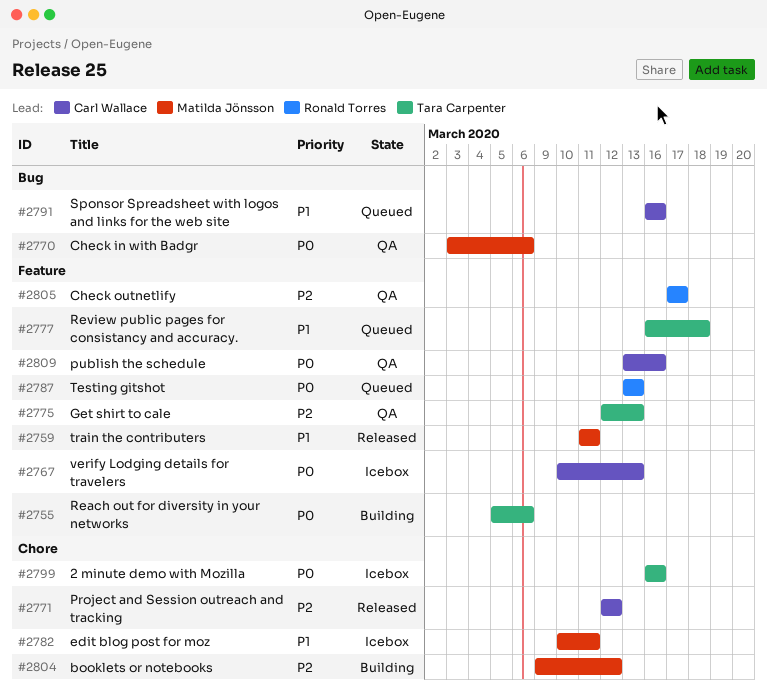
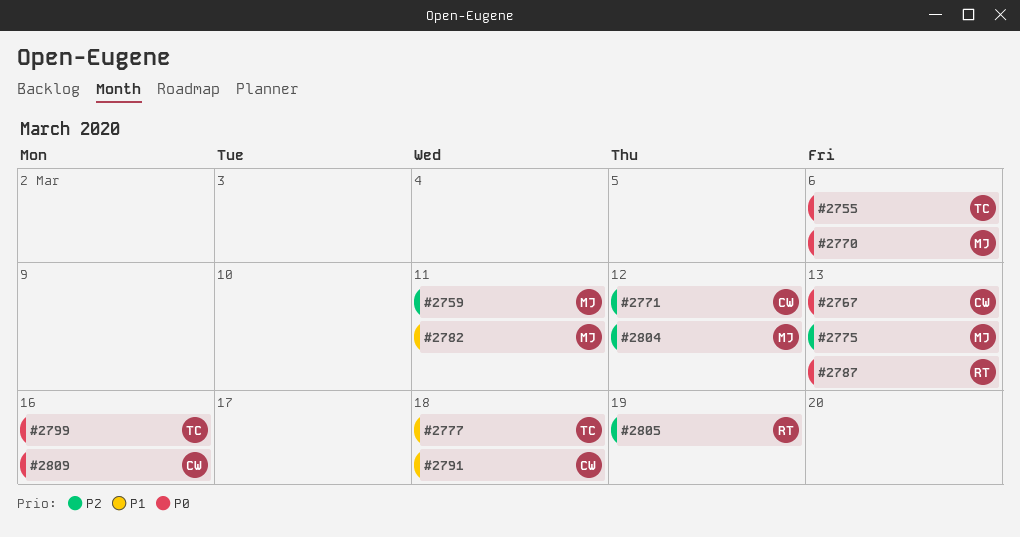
#2759, priority: P1 -> P2
#2775, owner: Tara Carpenter -> Matilda Jönsson
#2791, due: Mar 16 -> Mar 18
#2805, due: Mar 17 -> Mar 19

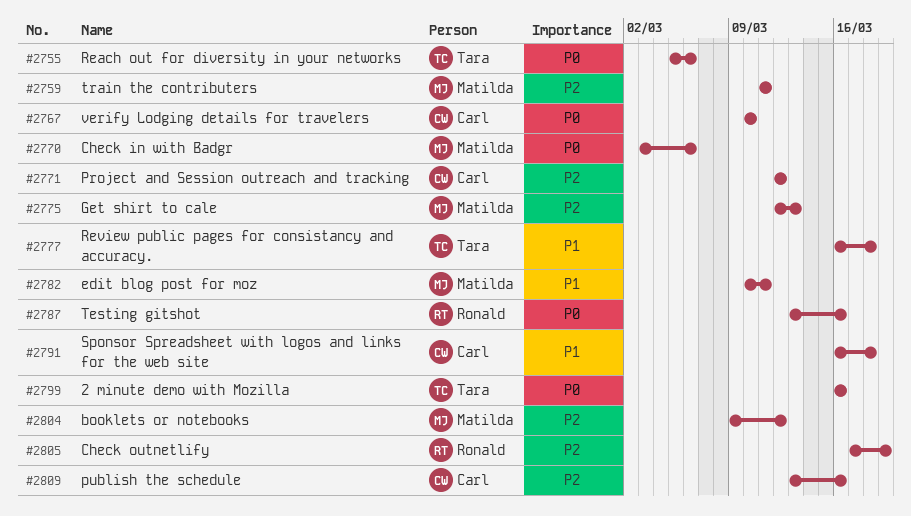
#2767, due: Mar 13 -> Mar 10
#2787, due: Mar 13 -> Mar 16
#2809, priority: P0 -> P2

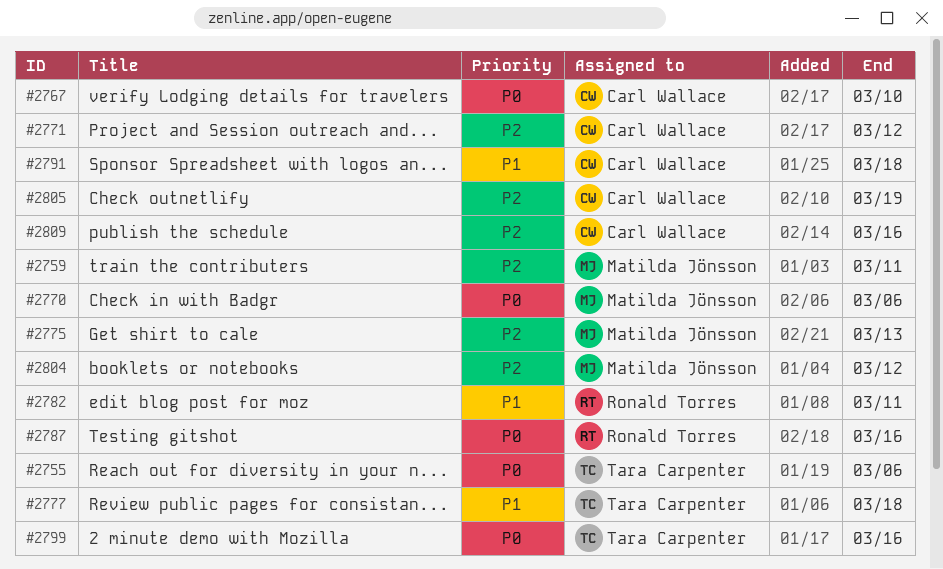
#2782, owner: Matilda Jönsson -> Ronald Torres
#2805, owner: Ronald Torres -> Carl Wallace

